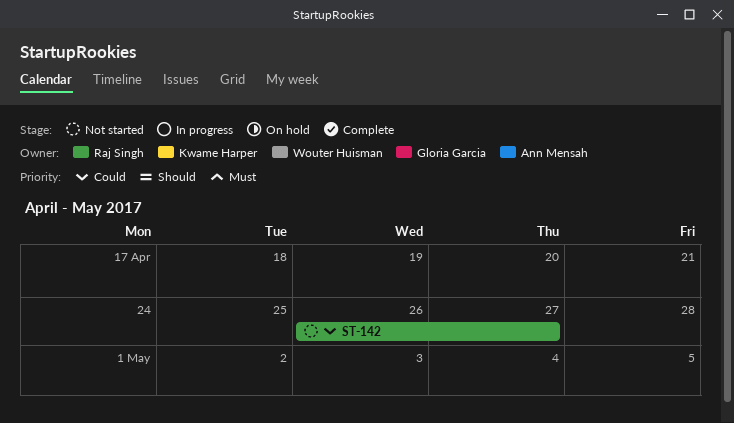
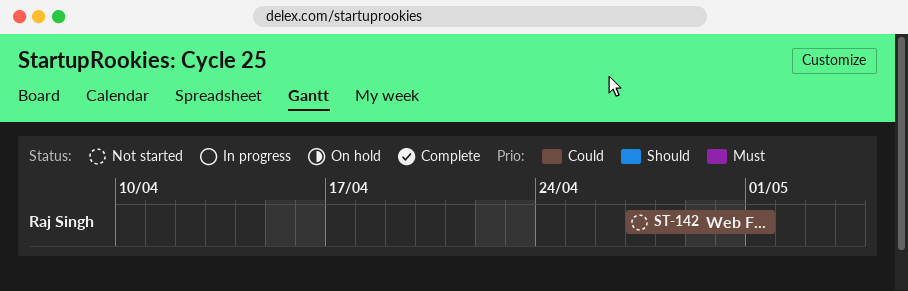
ST-142, start: Apr 26 -> Apr 27
ST-142, due: Apr 27 -> May 1

